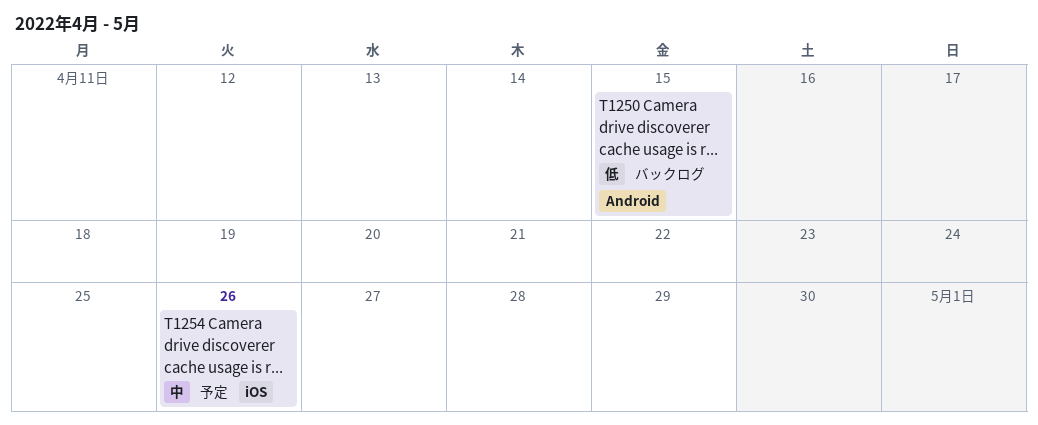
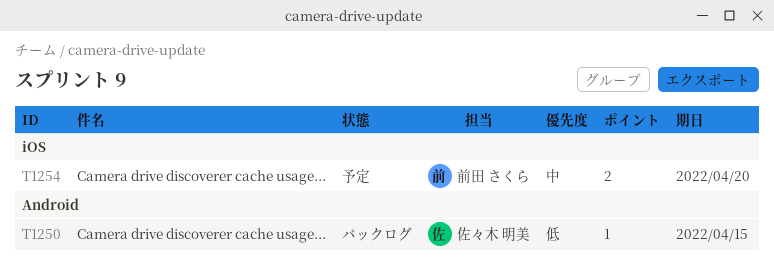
T1254, due: Apr 26 -> Apr 20

